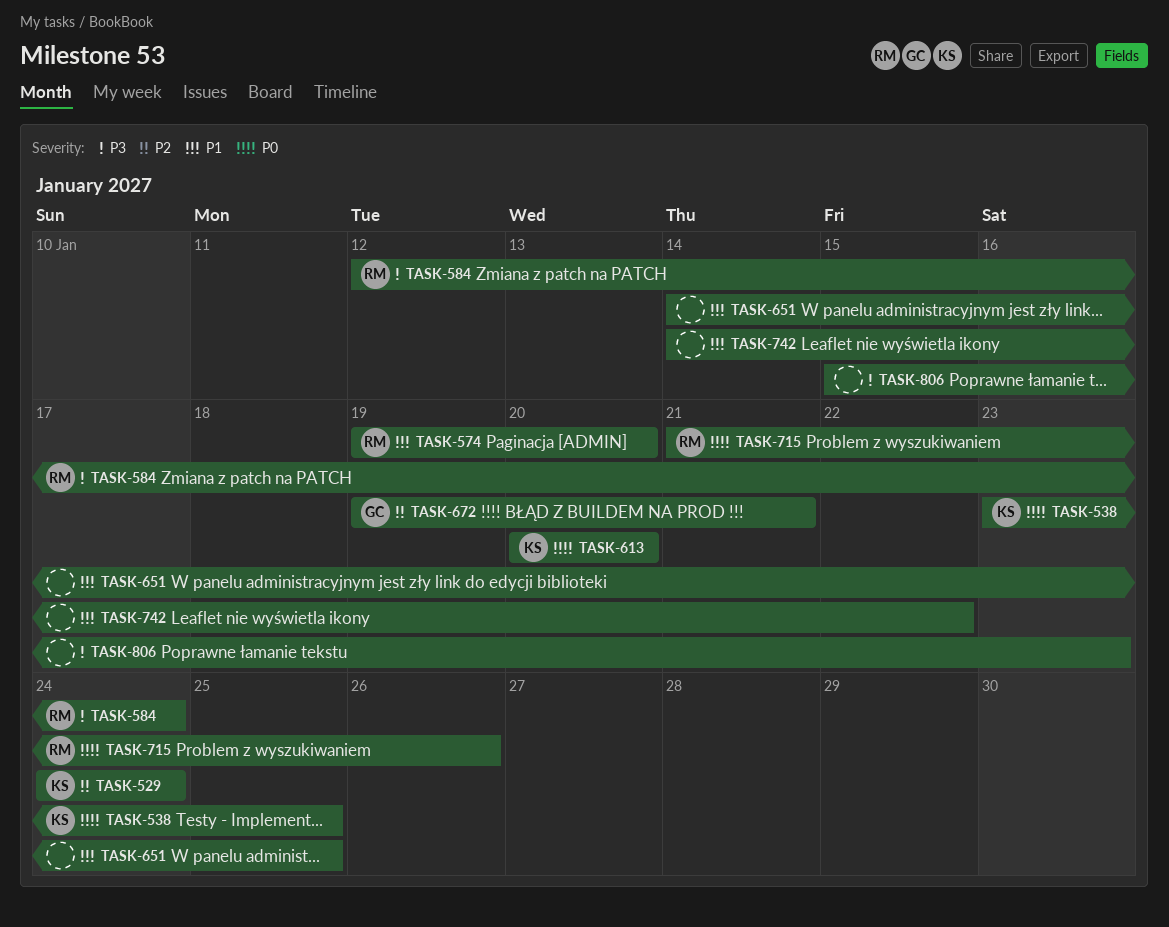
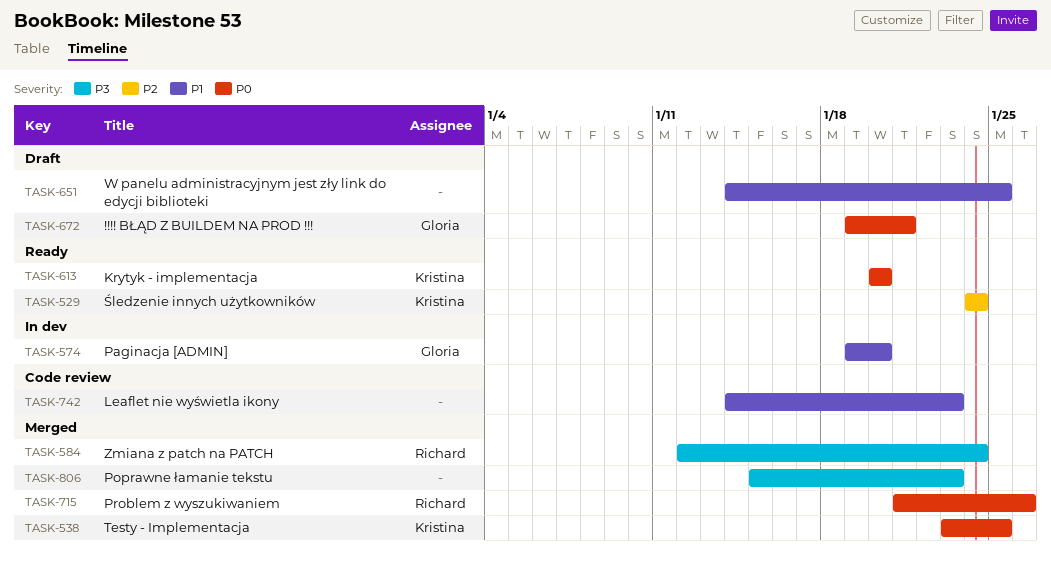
TASK-574, owner: Richard -> Gloria
TASK-672, priority: P2 -> P0
TASK-742, due: Jan 22 -> Jan 23

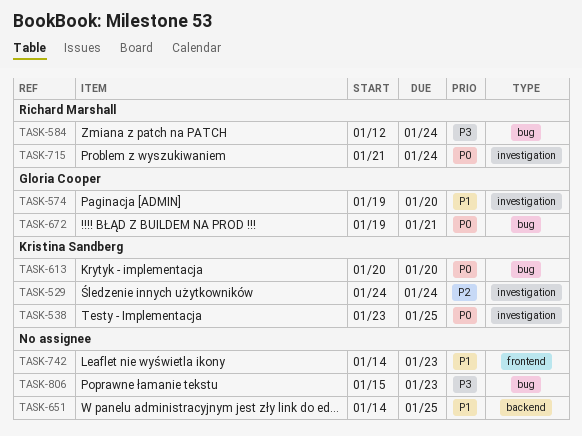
TASK-715, due: Jan 26 -> Jan 24

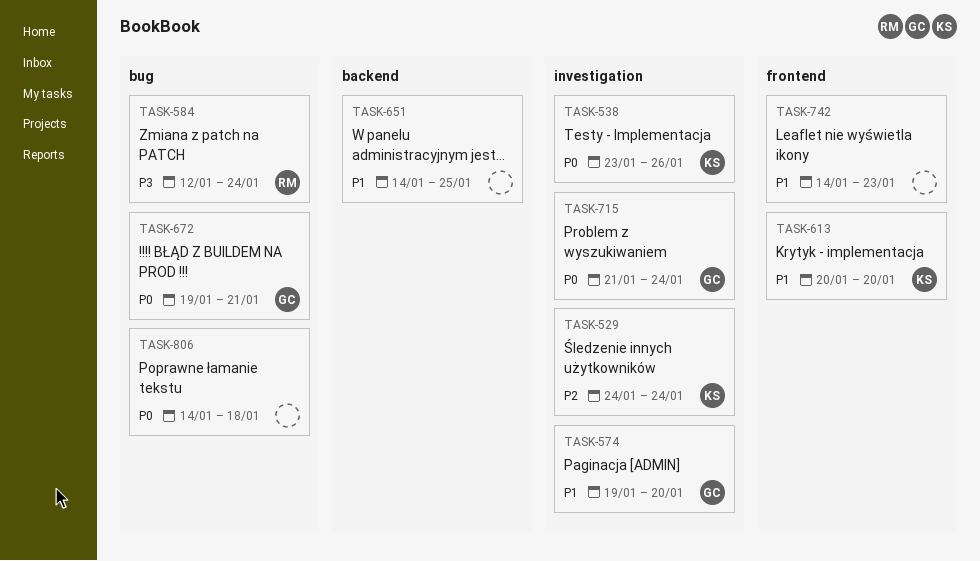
TASK-538, due: Jan 25 -> Jan 26
TASK-613, priority: P0 -> P1
TASK-613, label: bug -> frontend
TASK-715, owner: Richard Marshall -> Gloria Cooper
TASK-806, priority: P3 -> P0
TASK-806, start: Jan 15 -> Jan 14
TASK-806, due: Jan 23 -> Jan 18

